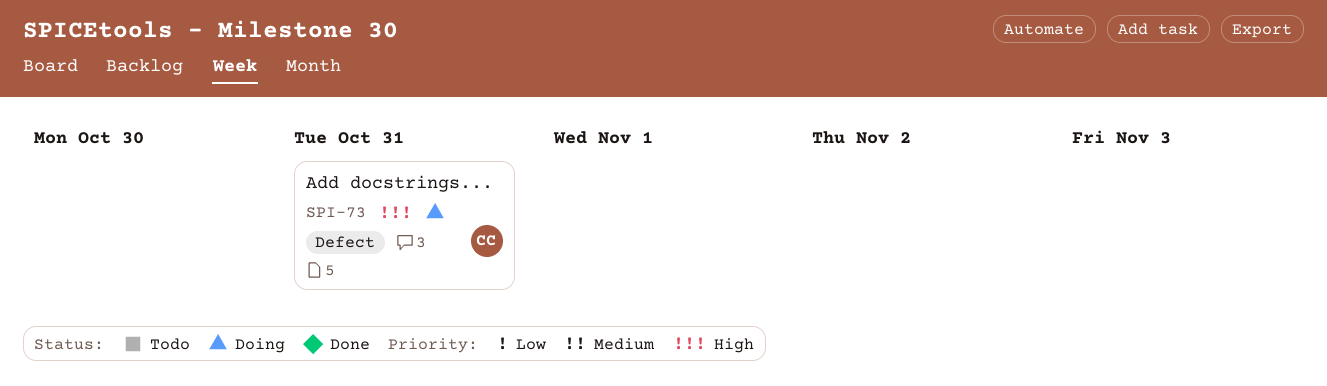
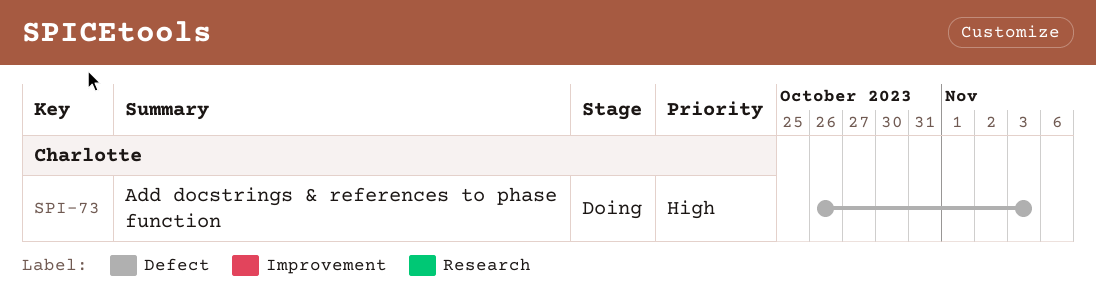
SPI-73, due: Oct 31 -> Nov 3

